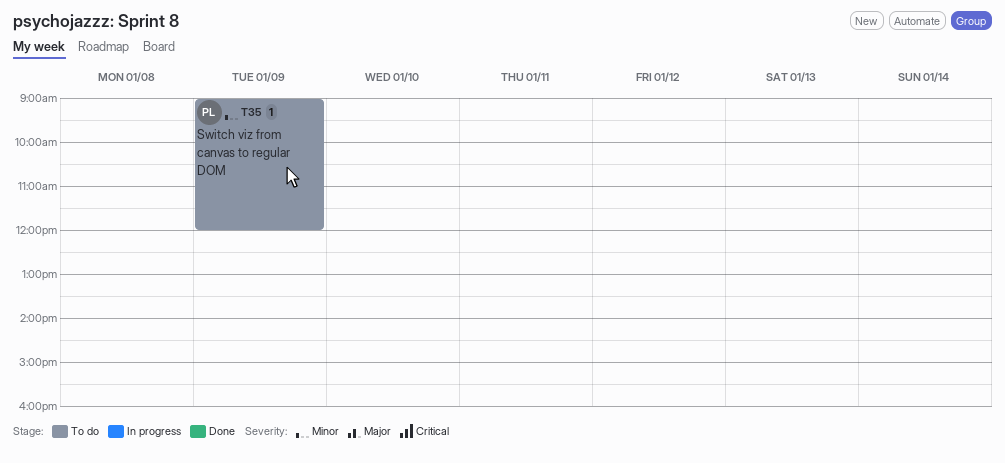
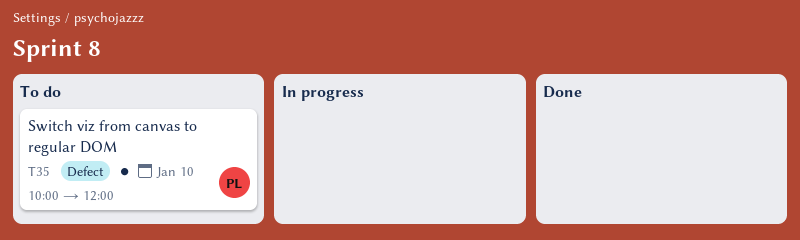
T35, day: Jan 9 -> Jan 10
T35, begins: 09:00 -> 10:00

